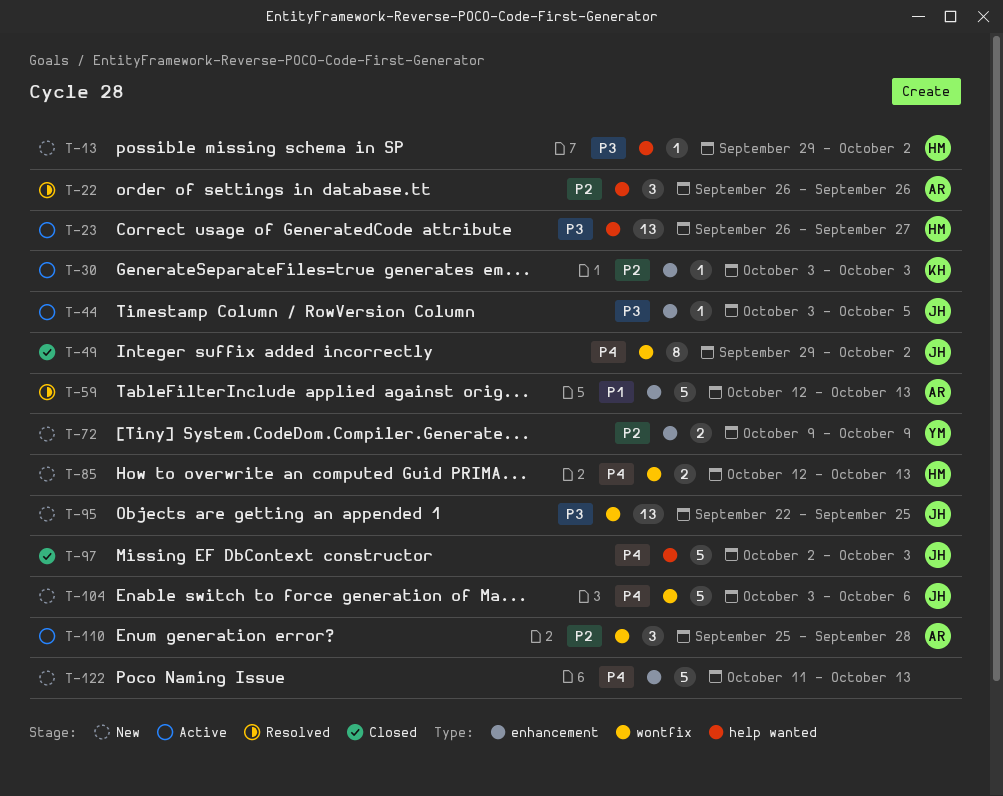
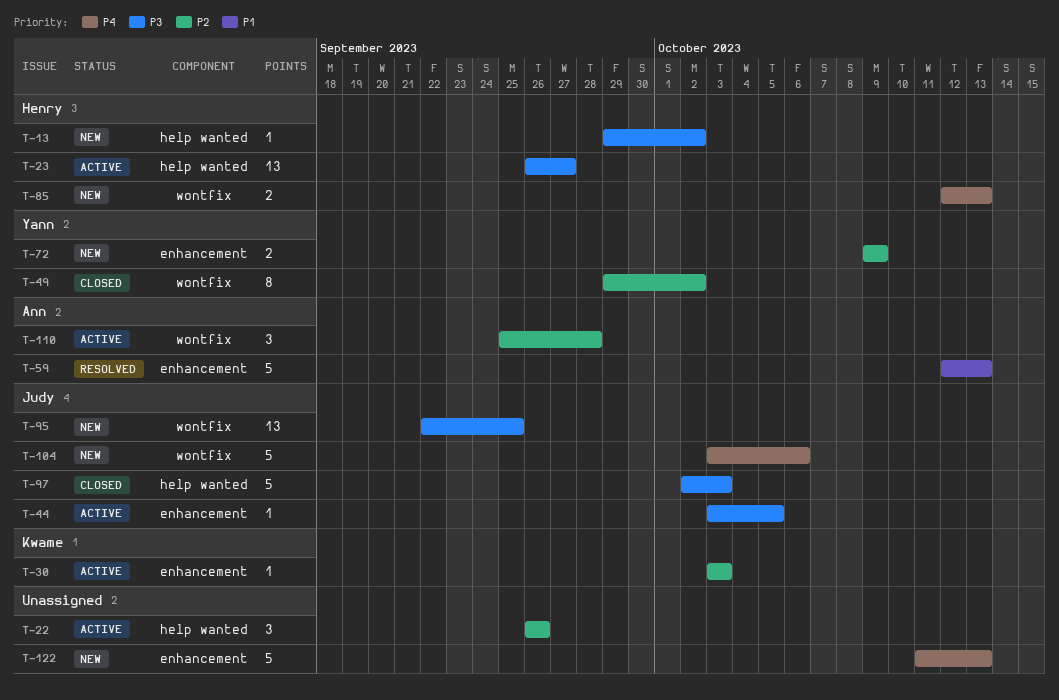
T-22, status: Resolved -> Active
T-22, owner: Ann -> none
T-49, owner: Judy -> Yann
T-49, priority: P4 -> P2
T-97, priority: P4 -> P3

